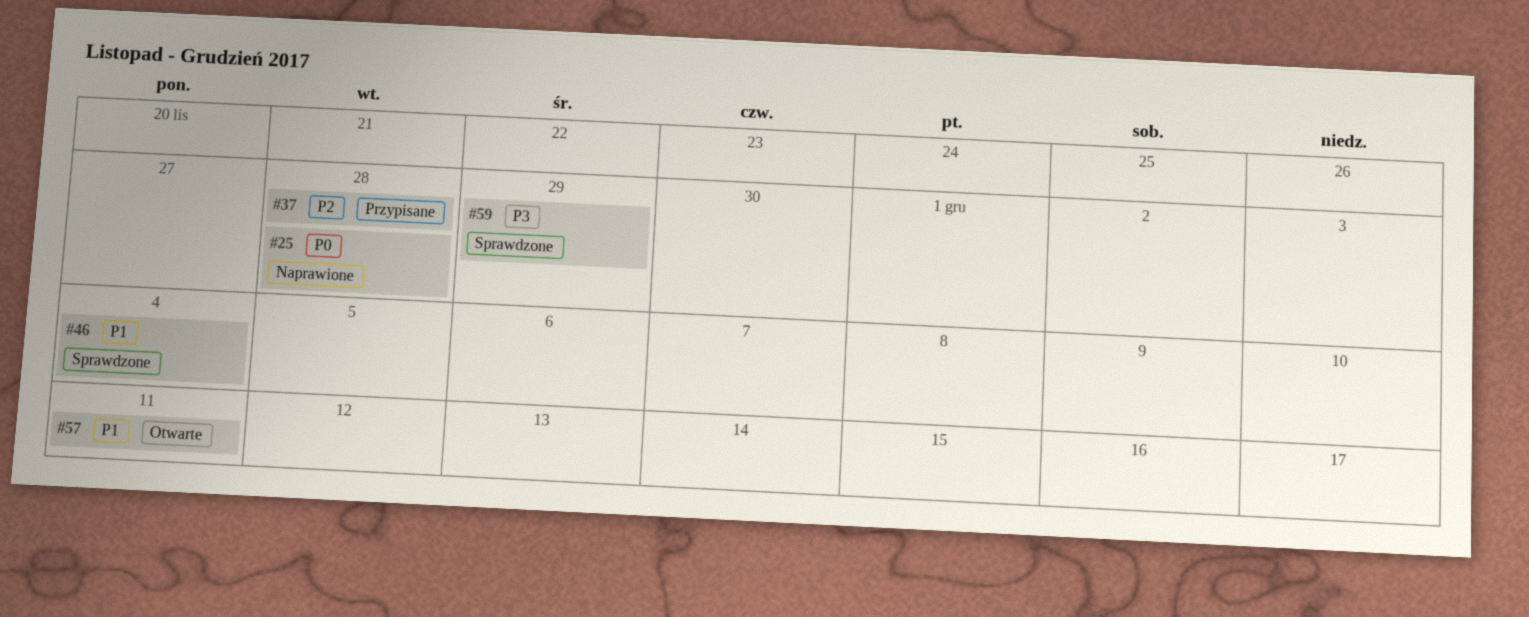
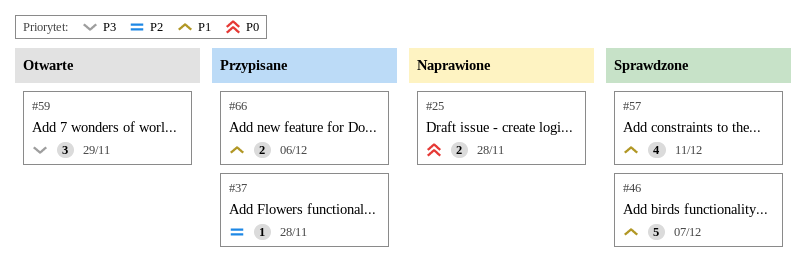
#46, due: Dec 4 -> Dec 7
#57, status: Otwarte -> Sprawdzone
#59, status: Sprawdzone -> Otwarte
#66: none -> present

